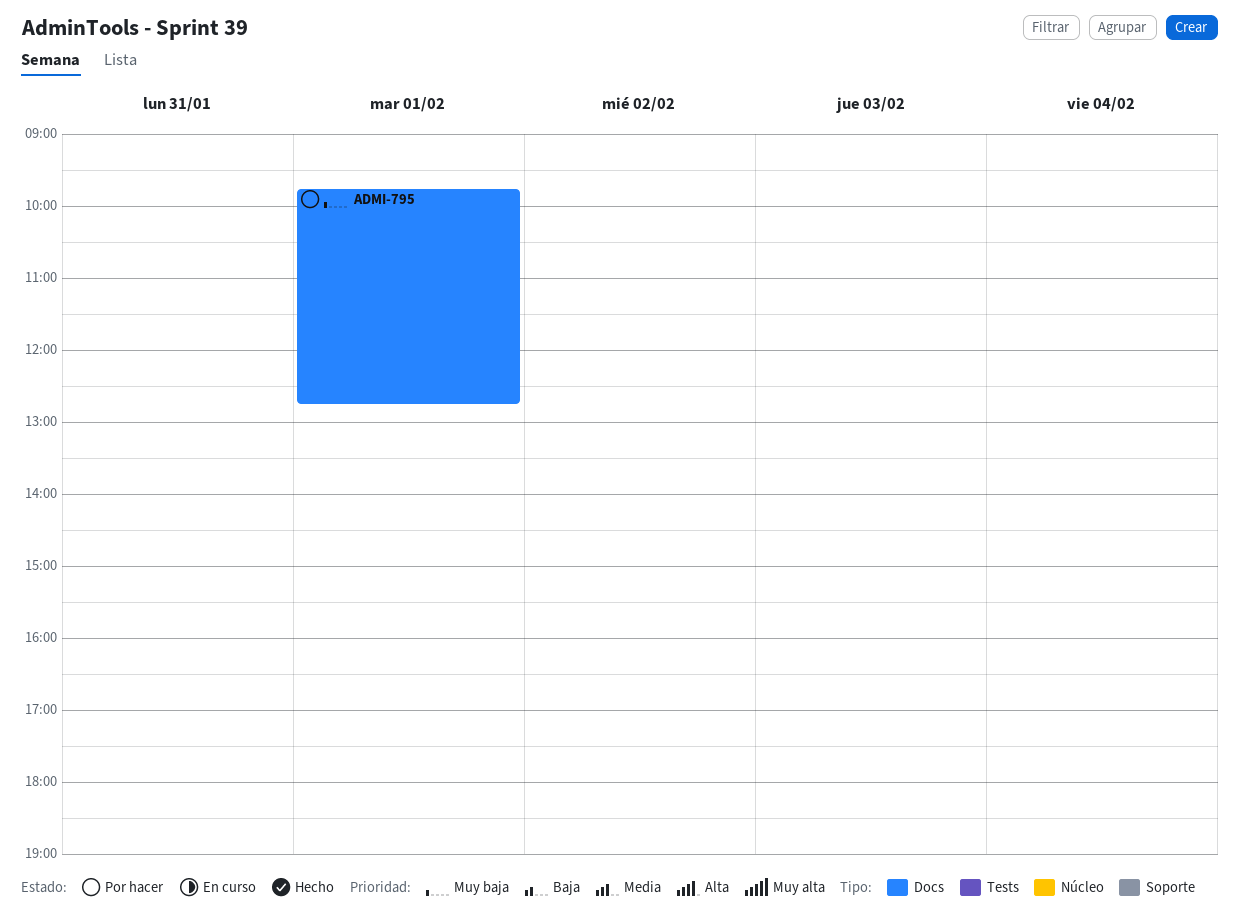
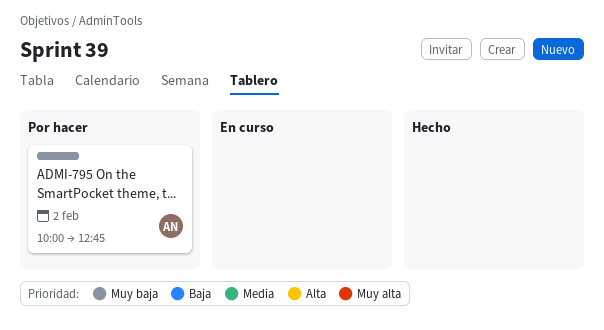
ADMI-795, day: Feb 1 -> Feb 2
ADMI-795, begins: 09:45 -> 10:00

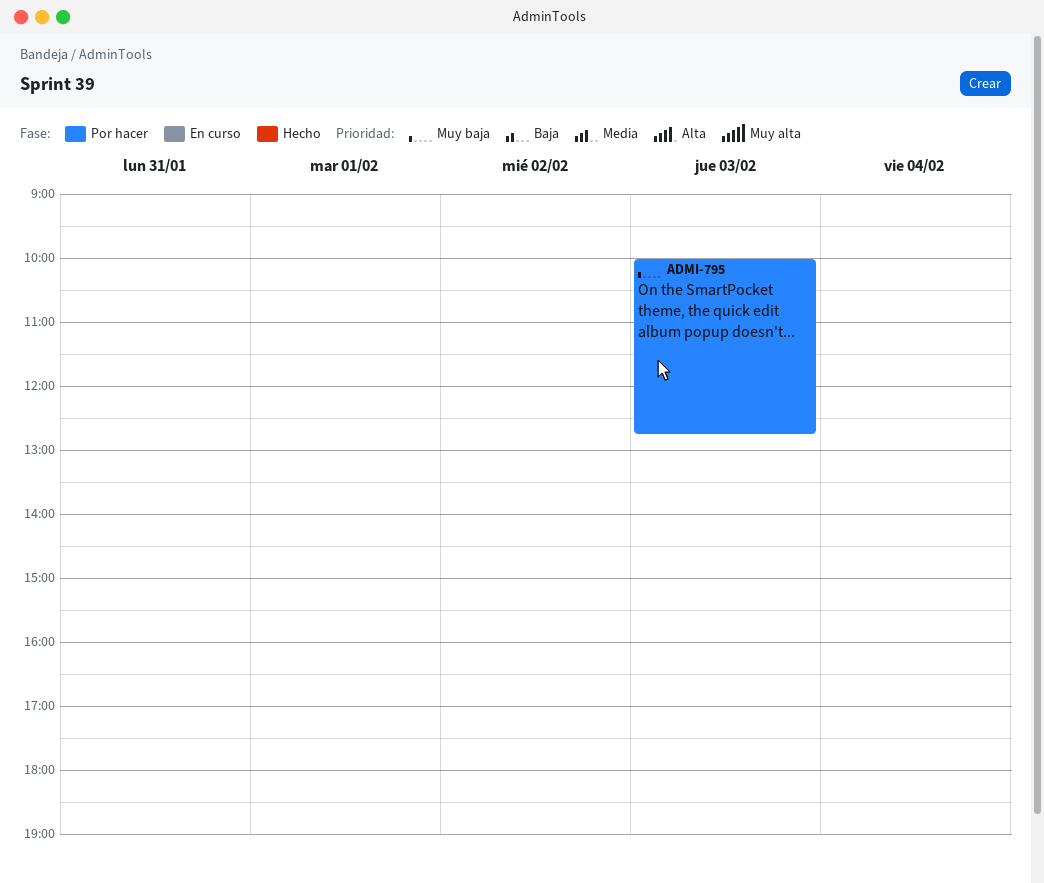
ADMI-795, day: Feb 2 -> Feb 3

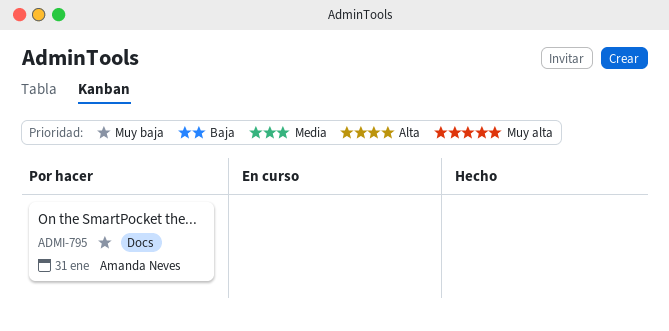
ADMI-795, day: Feb 3 -> Jan 31

